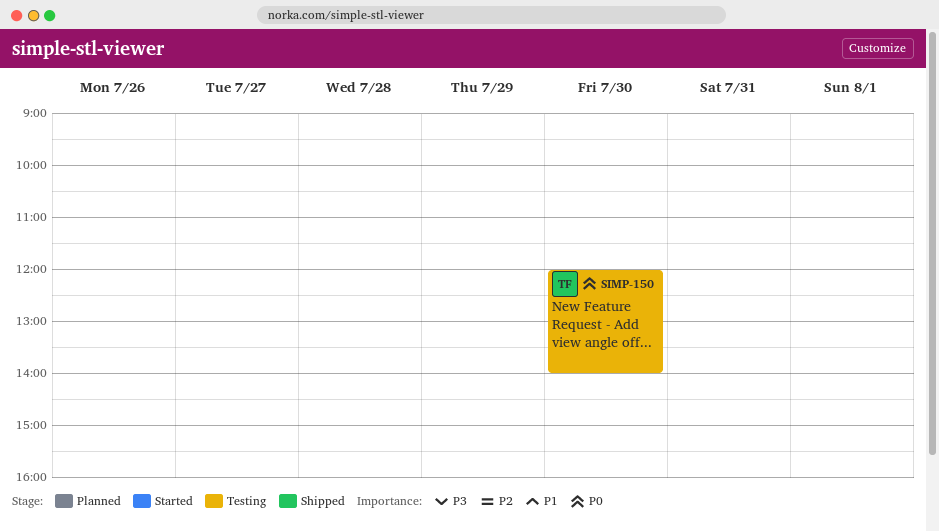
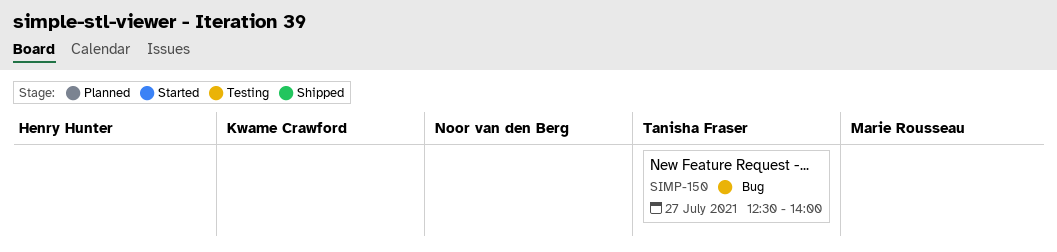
SIMP-150, day: Jul 30 -> Jul 27
SIMP-150, begins: 12:00 -> 12:30

